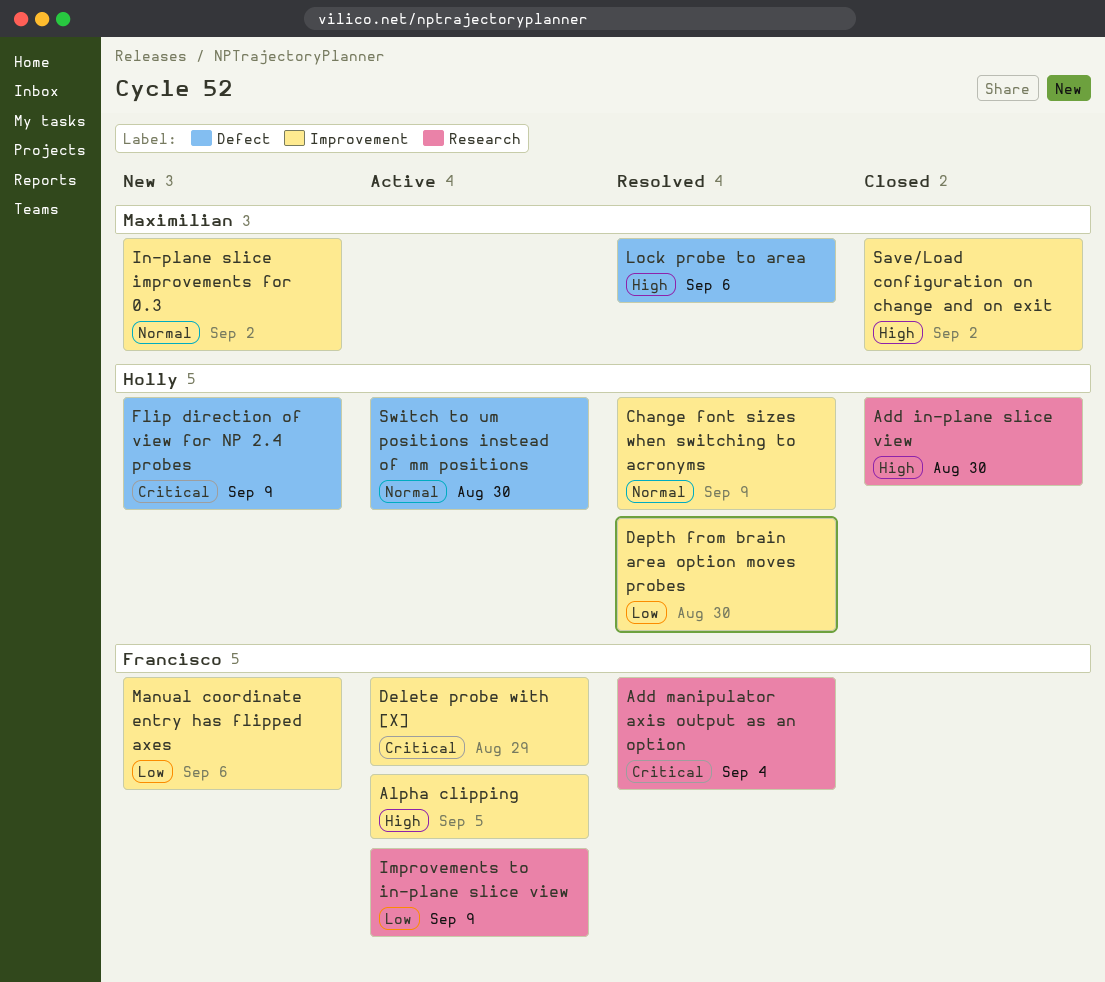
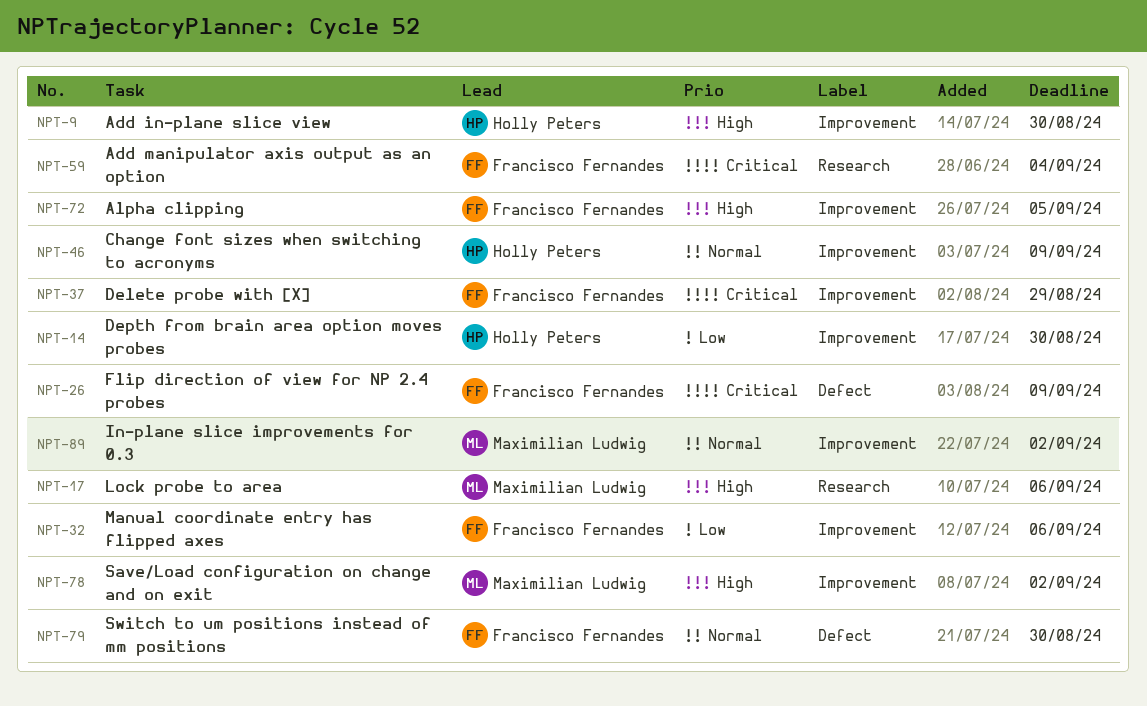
Add in-plane slice view, label: Research -> Improvement
Flip direction of view for NP 2.4 probes, owner: Holly Peters -> Francisco Fernandes
Improvements to in-plane slice view: present -> none
Lock probe to area, label: Defect -> Research
Switch to um positions instead of mm positions, owner: Holly Peters -> Francisco Fernandes

